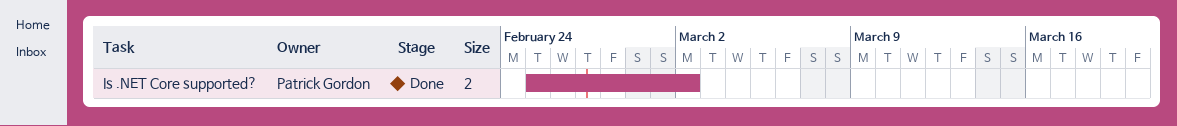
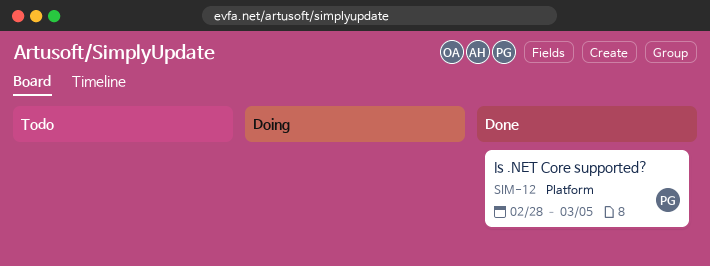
Is .NET Core supported?, start: Feb 25 -> Feb 28
Is .NET Core supported?, due: Mar 2 -> Mar 5

